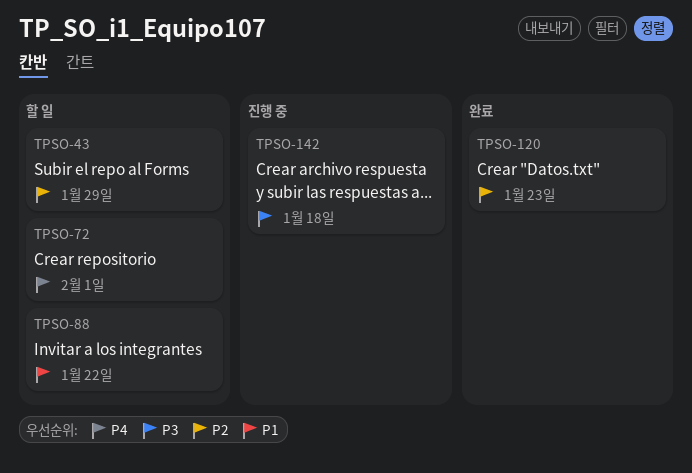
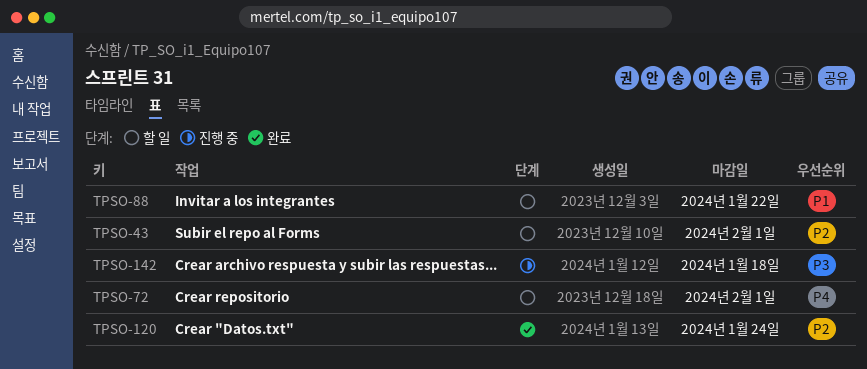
TPSO-43, due: Jan 29 -> Feb 1
TPSO-120, due: Jan 23 -> Jan 24

